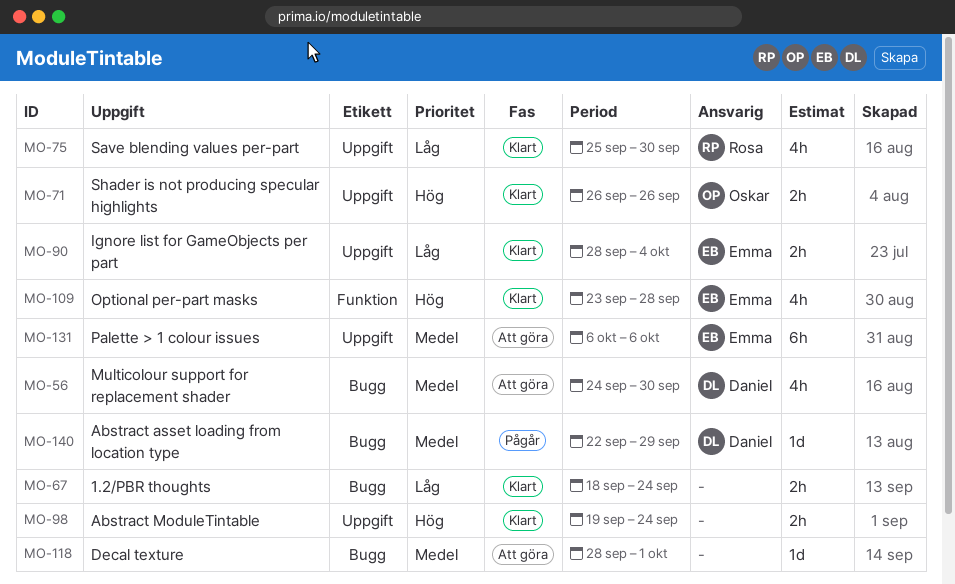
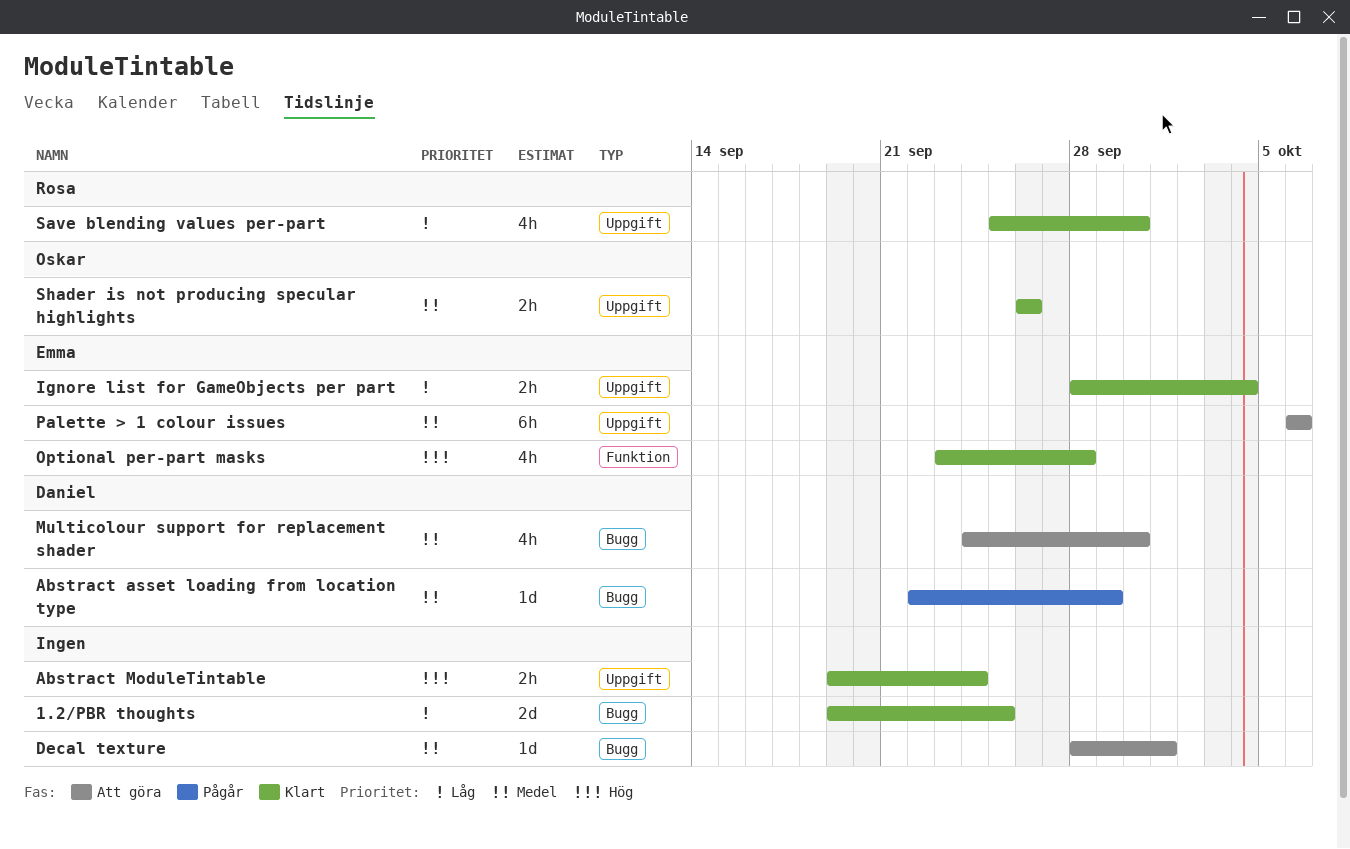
1.2/PBR thoughts, estimate: 2h -> 2d
1.2/PBR thoughts, start: Sep 18 -> Sep 19
1.2/PBR thoughts, due: Sep 24 -> Sep 25
Shader is not producing specular highlights, priority: Hög -> Medel

